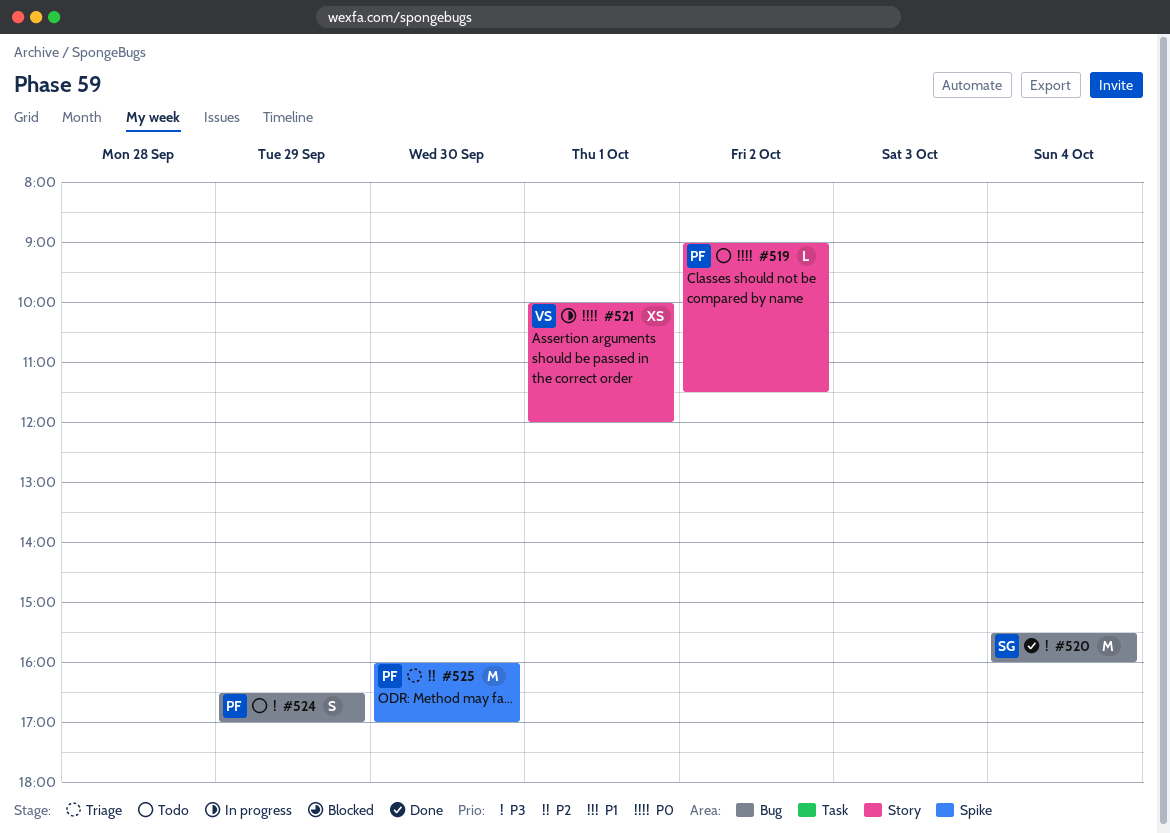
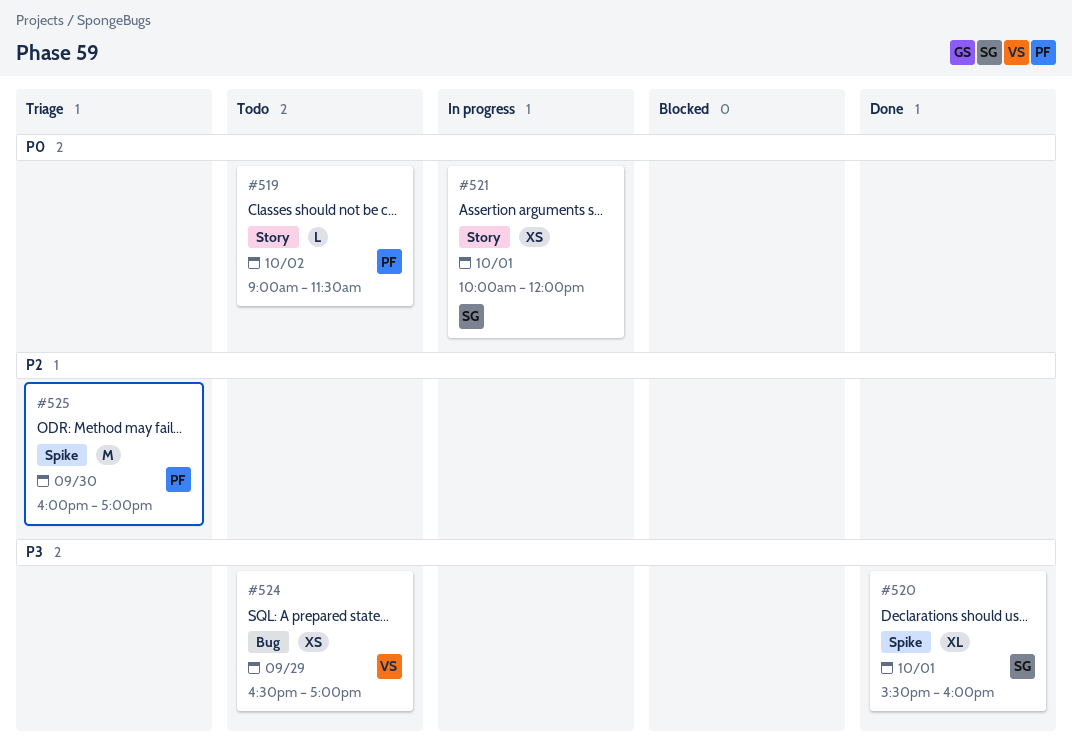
#520, label: Bug -> Spike
#520, estimate: M -> XL
#520, day: Oct 4 -> Oct 1
#521, owner: VS -> SG
#524, owner: PF -> VS
#524, estimate: S -> XS

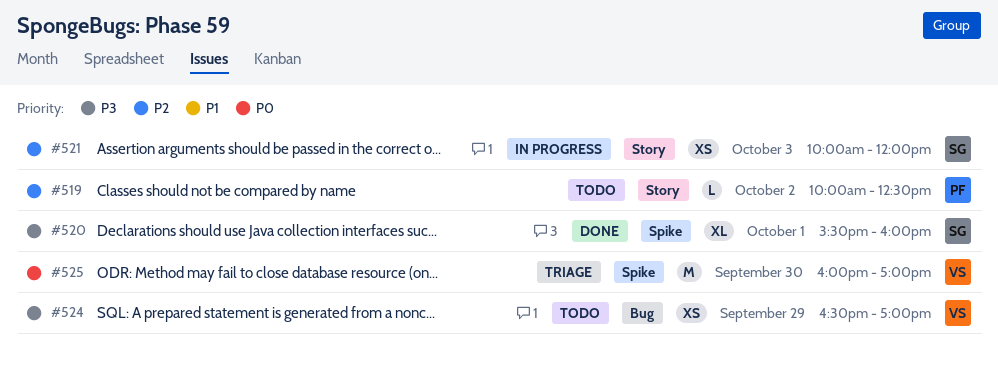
#519, priority: P0 -> P2
#519, begins: 09:00 -> 10:00
#519, ends: 11:30 -> 12:30
#521, priority: P0 -> P2
#521, day: Oct 1 -> Oct 3
#525, owner: PF -> VS
#525, priority: P2 -> P0

